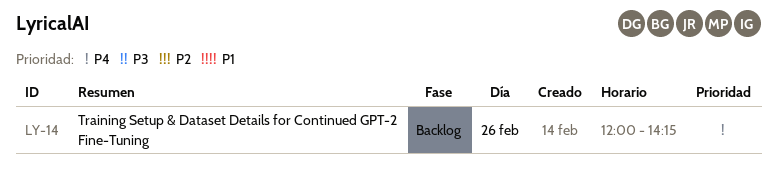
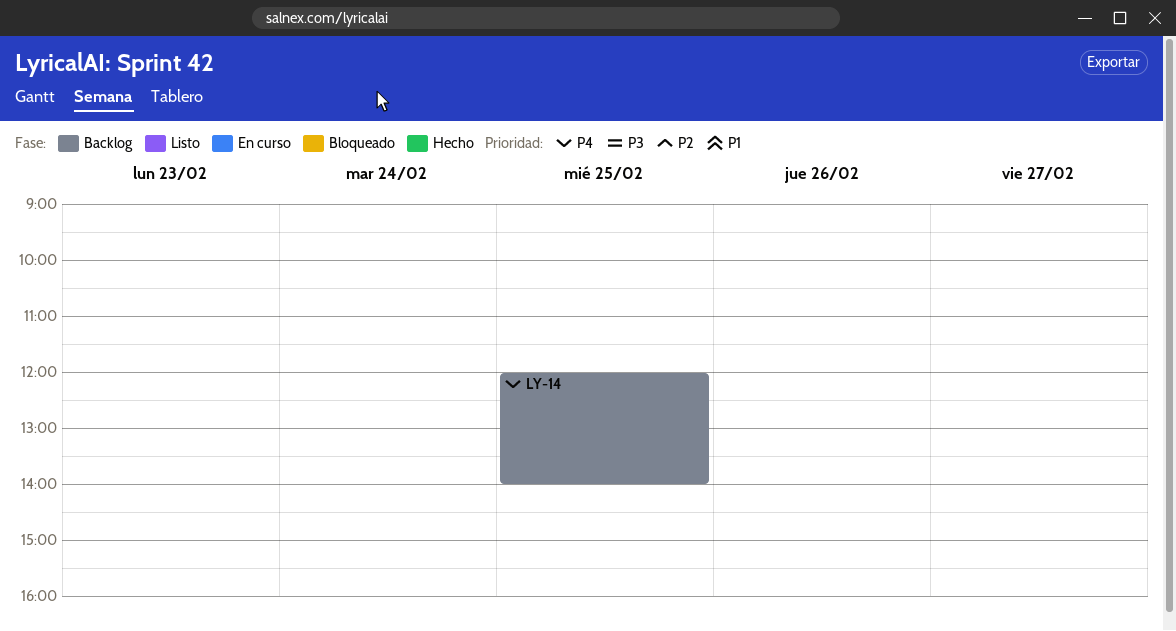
LY-14, day: Feb 26 -> Feb 25
LY-14, ends: 14:15 -> 14:00

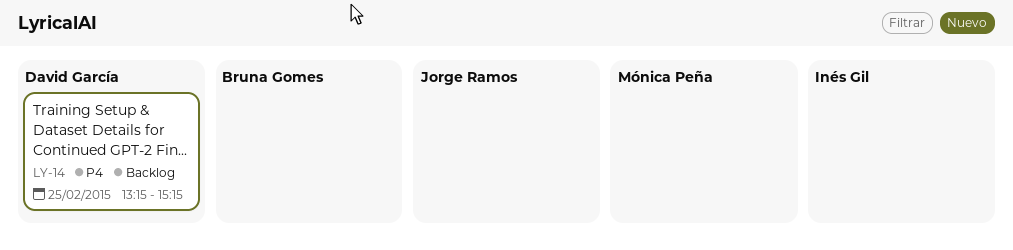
LY-14, begins: 12:00 -> 13:15
LY-14, ends: 14:00 -> 15:15

